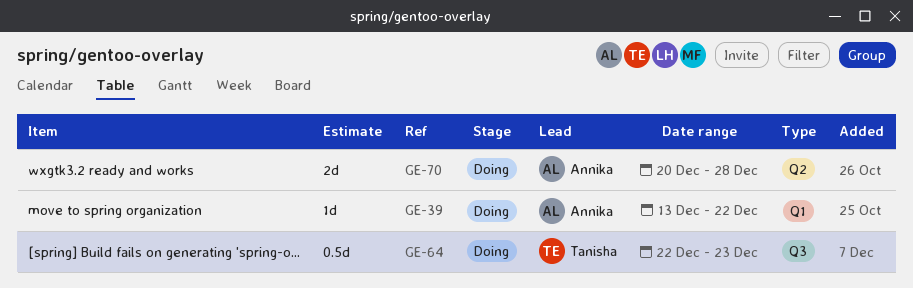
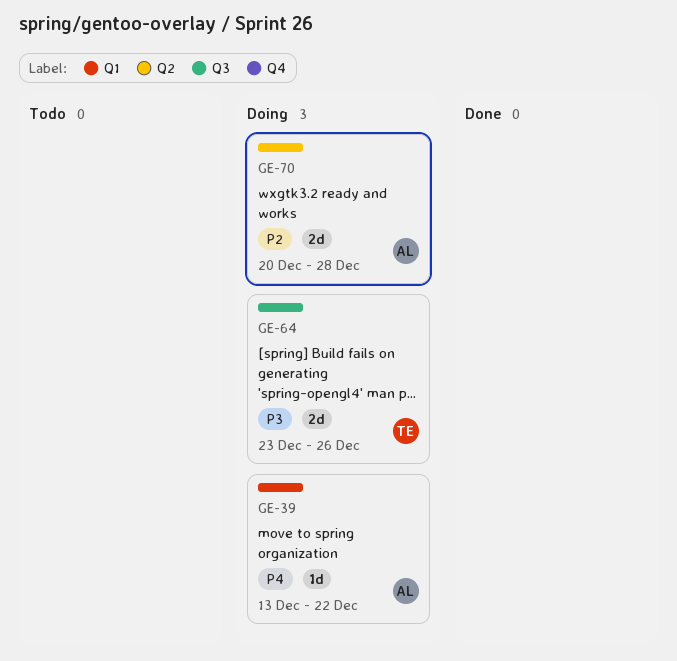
GE-64, estimate: 0.5d -> 2d
GE-64, start: Dec 22 -> Dec 23
GE-64, due: Dec 23 -> Dec 26

